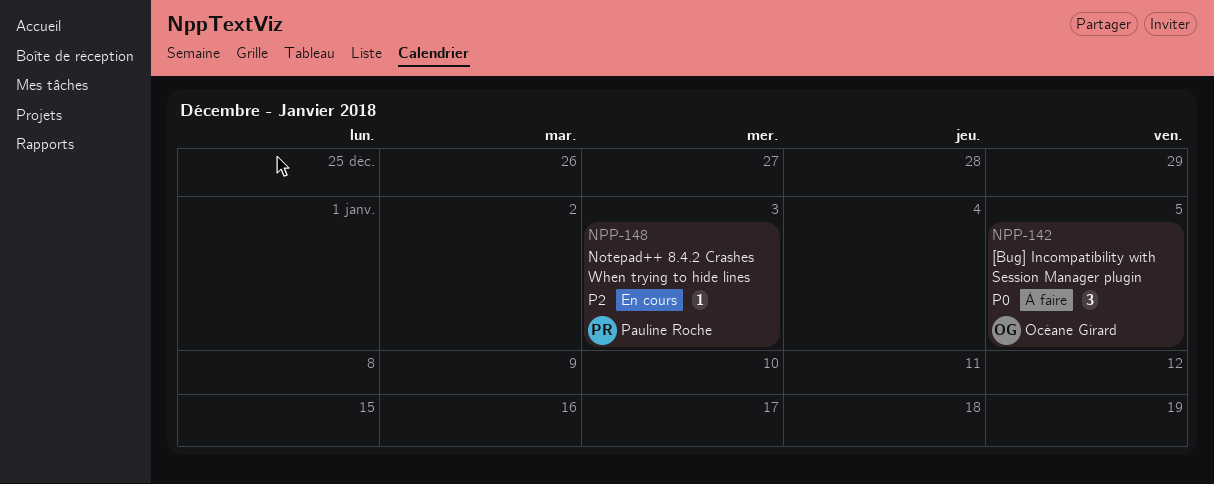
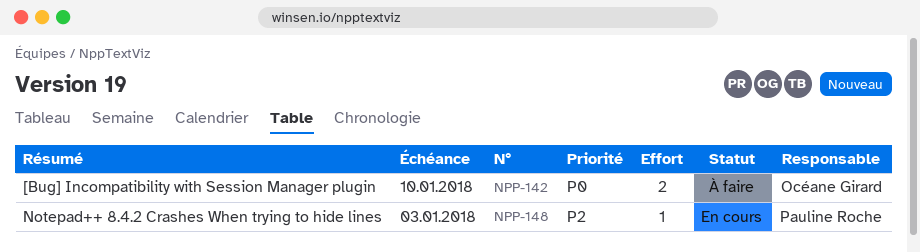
NPP-142, estimate: 3 -> 2
NPP-142, due: Jan 5 -> Jan 10

